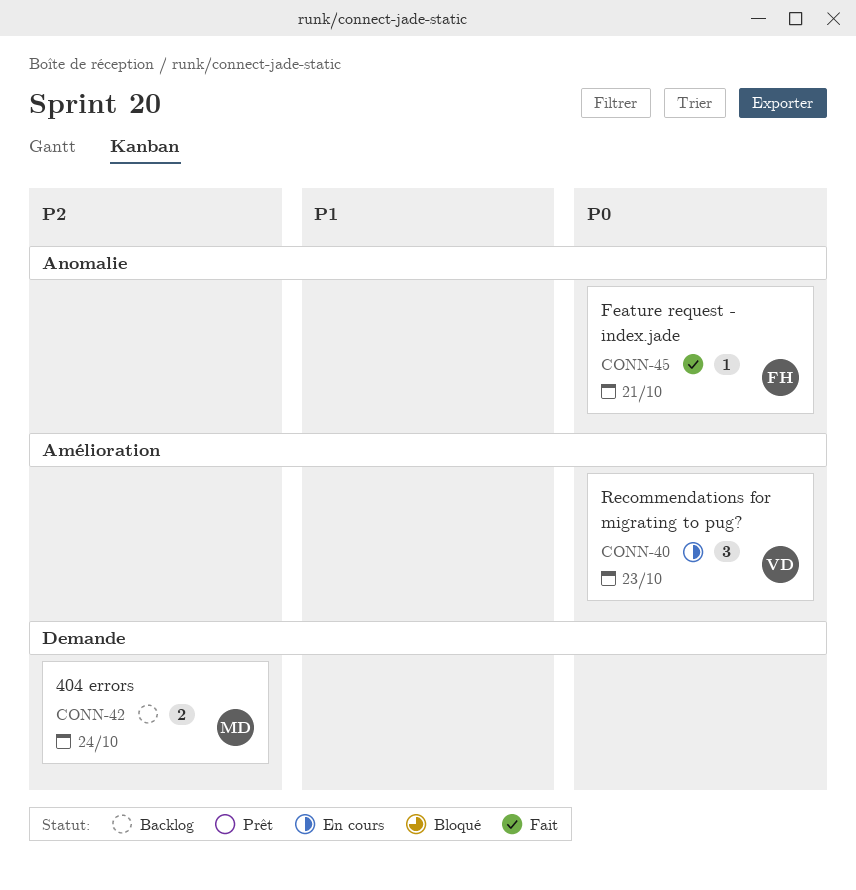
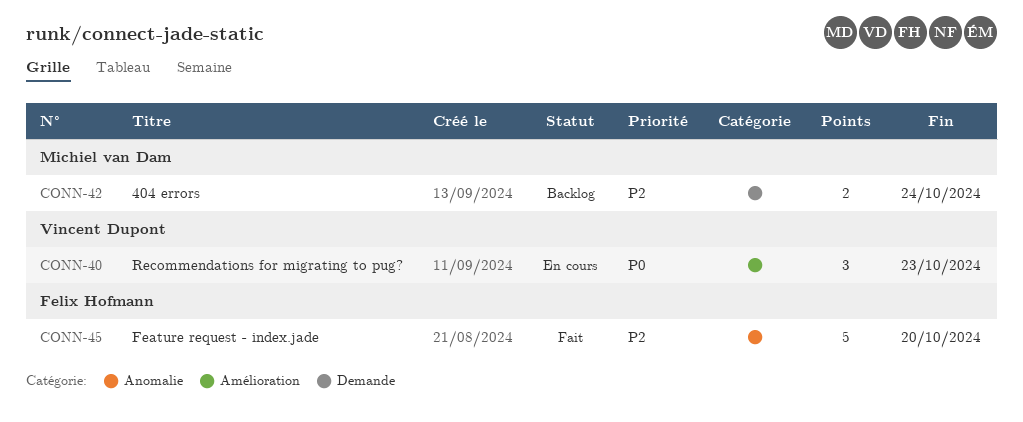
CONN-45, priority: P0 -> P2
CONN-45, estimate: 1 -> 5
CONN-45, due: Oct 21 -> Oct 20

